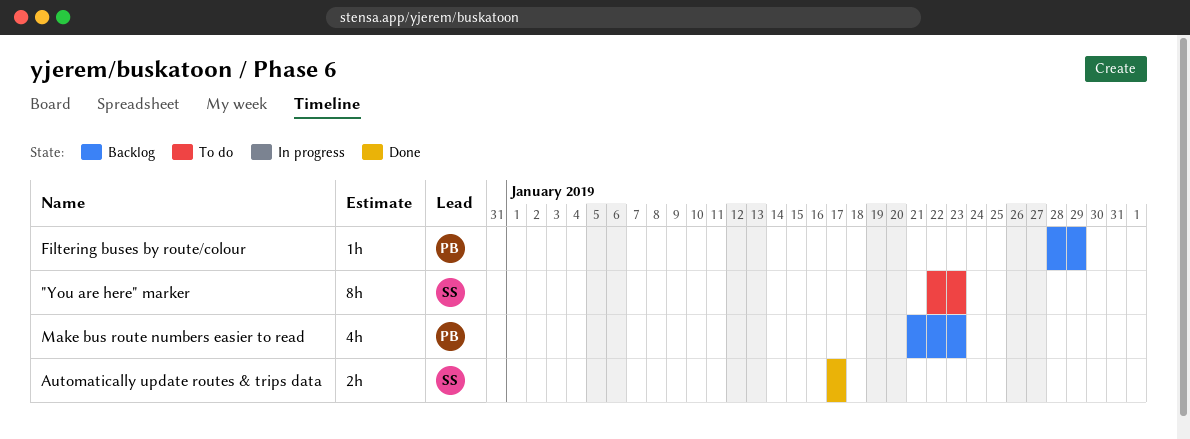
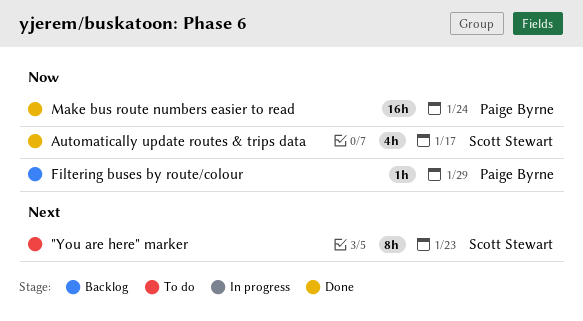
Automatically update routes & trips data, estimate: 2h -> 4h
Make bus route numbers easier to read, status: Backlog -> Done
Make bus route numbers easier to read, estimate: 4h -> 16h
Make bus route numbers easier to read, due: Jan 23 -> Jan 24

